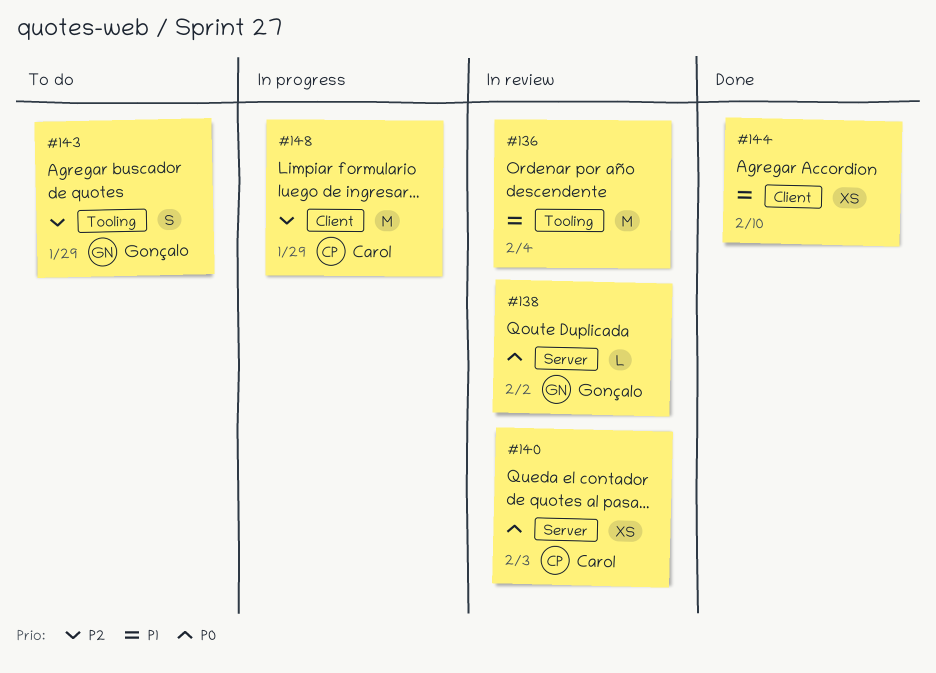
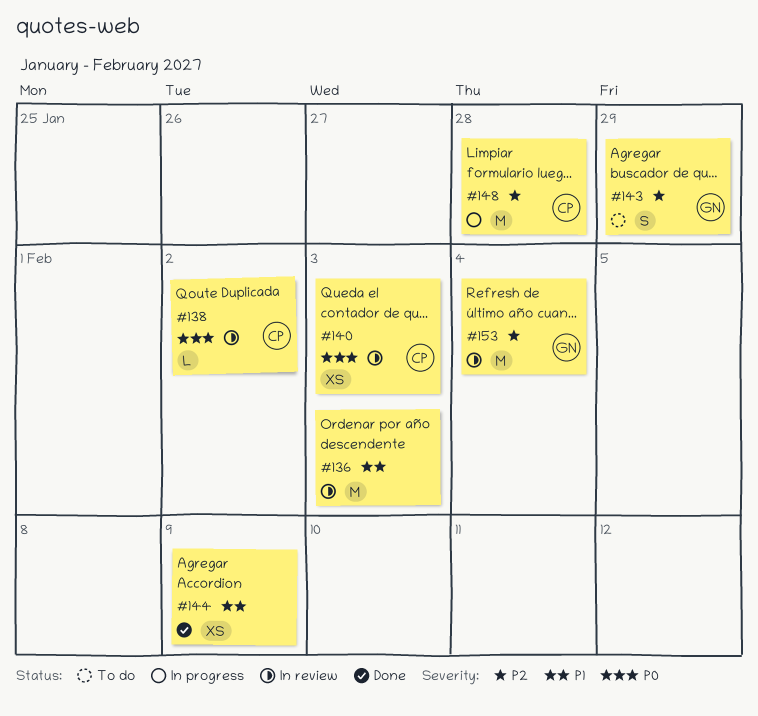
#136, due: Feb 4 -> Feb 3
#138, owner: Gonçalo -> Carol
#144, due: Feb 10 -> Feb 9
#148, due: Jan 29 -> Jan 28
#153: none -> present

